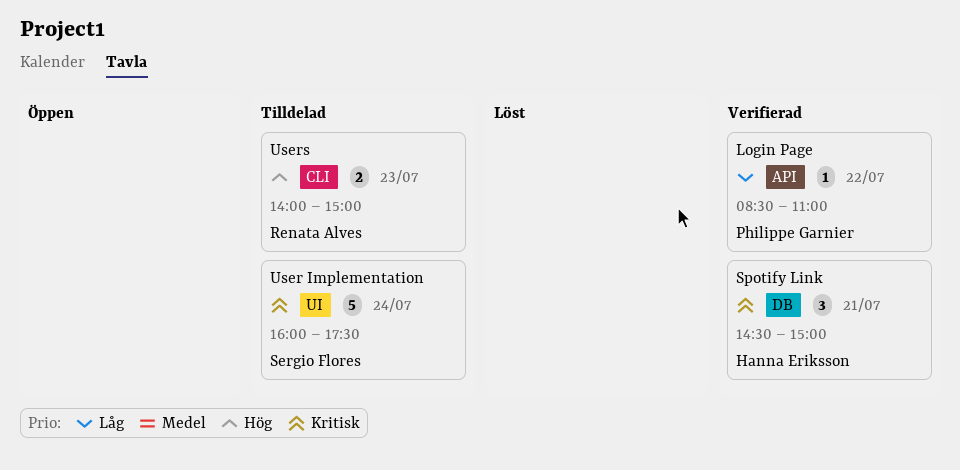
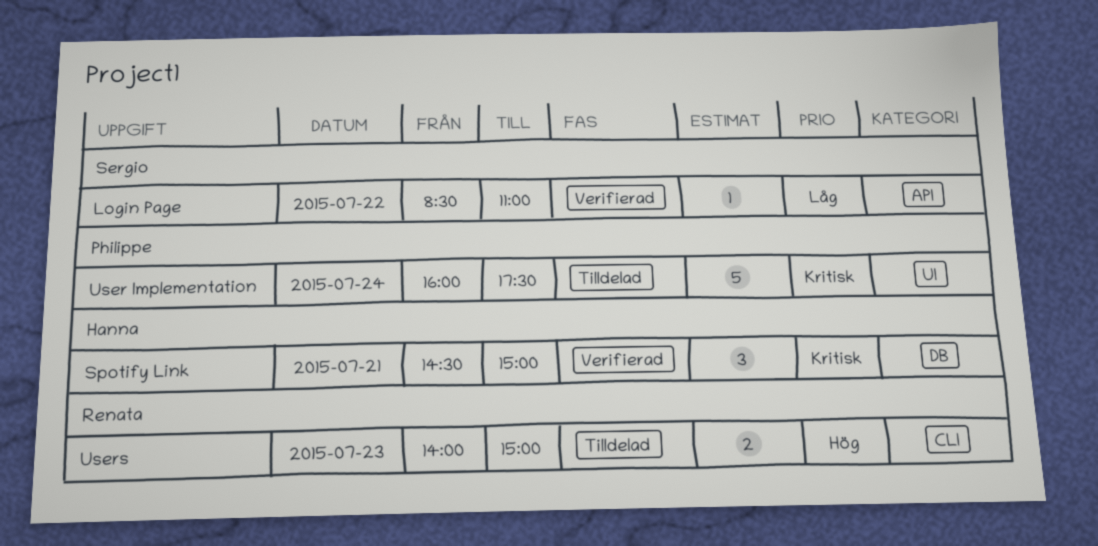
Login Page, owner: Philippe Garnier -> Sergio Flores
User Implementation, owner: Sergio Flores -> Philippe Garnier

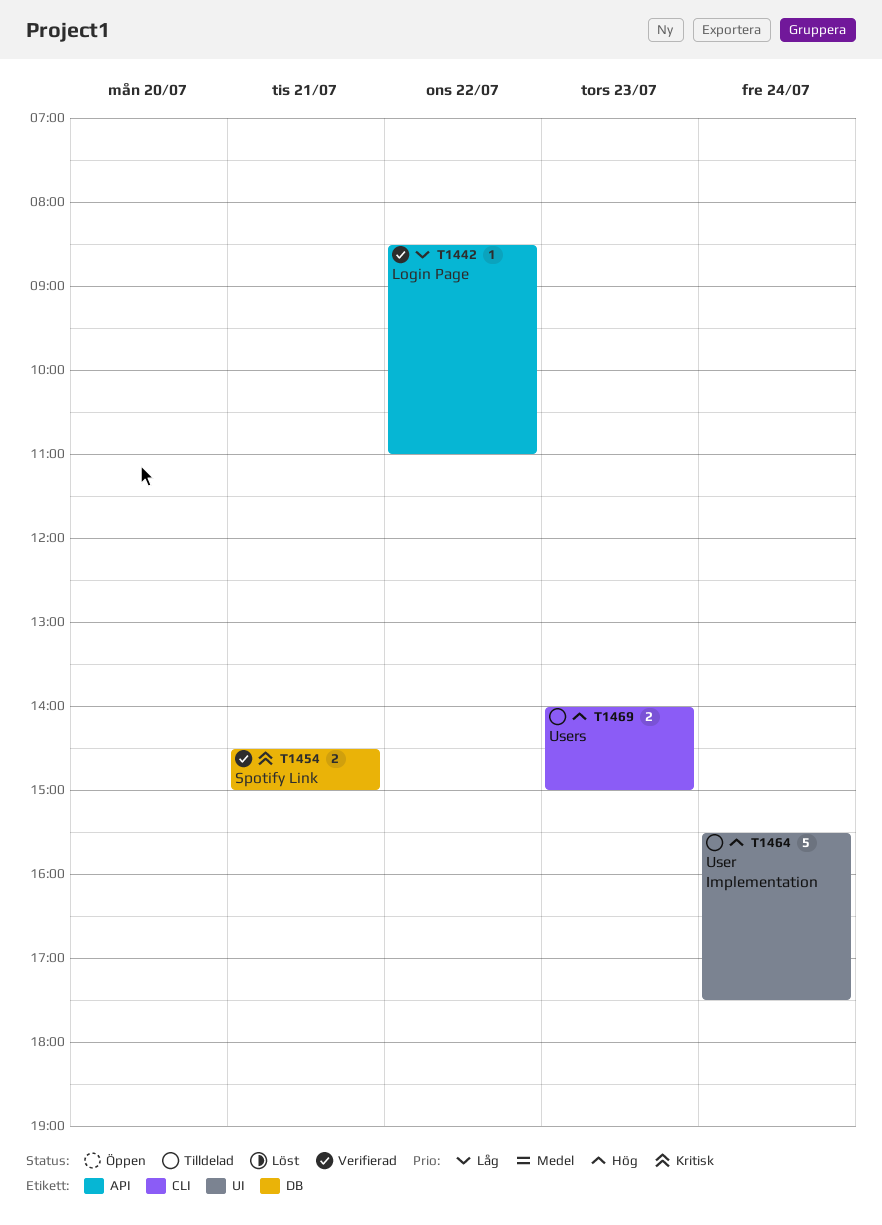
Spotify Link, estimate: 3 -> 2
User Implementation, priority: Kritisk -> Hög
User Implementation, begins: 16:00 -> 15:30

